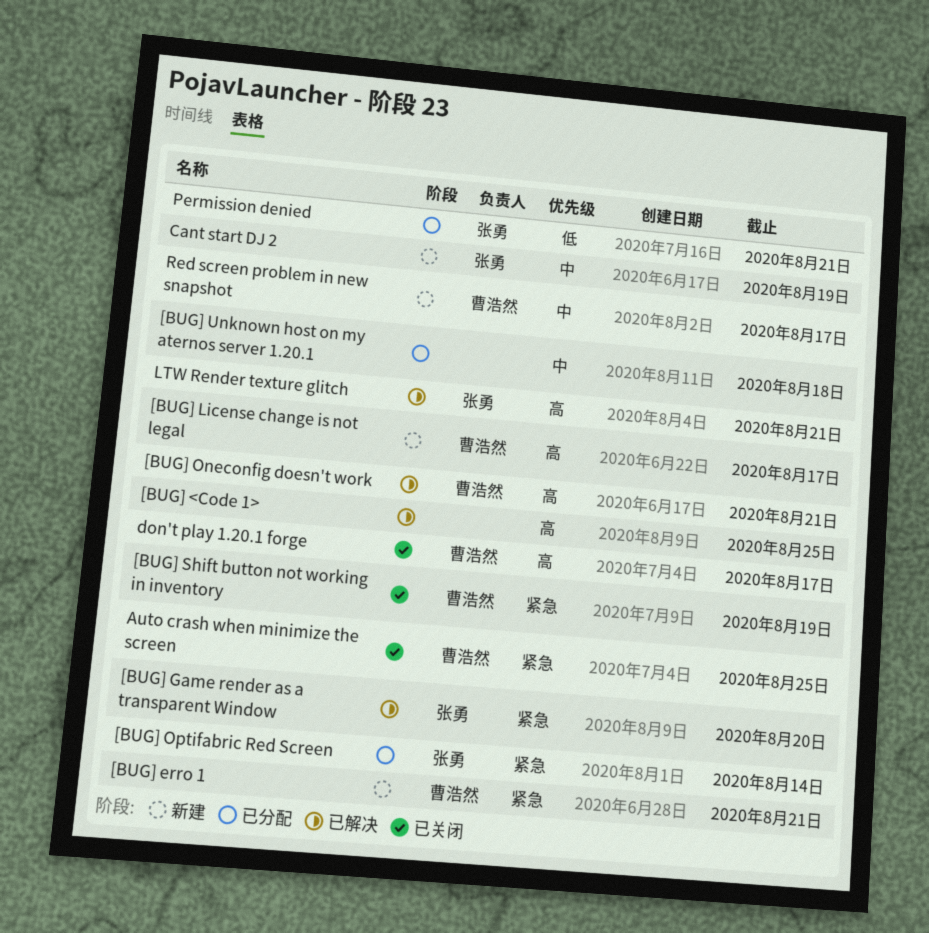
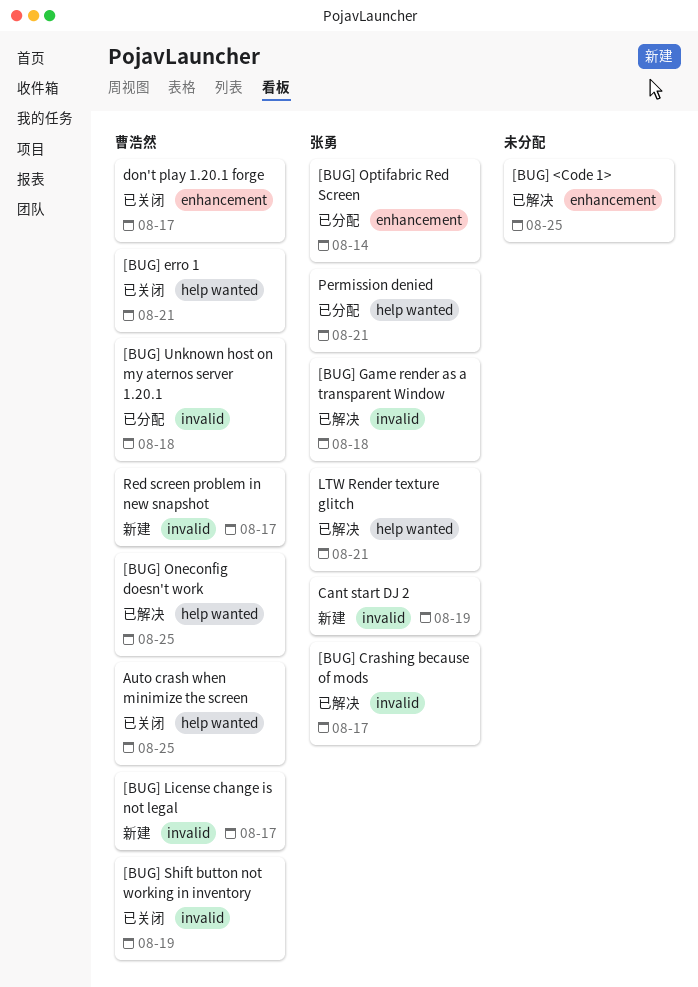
[BUG] Crashing because of mods: none -> present
[BUG] erro 1, status: 新建 -> 已关闭
[BUG] Game render as a transparent Window, due: Aug 20 -> Aug 18
[BUG] Oneconfig doesn't work, due: Aug 21 -> Aug 25
[BUG] Unknown host on my aternos server 1.20.1, owner: none -> 曹浩然

